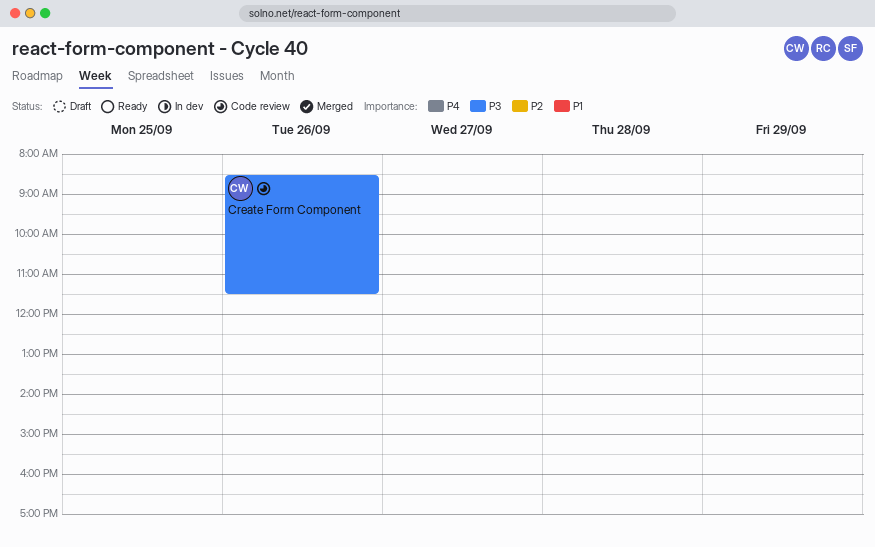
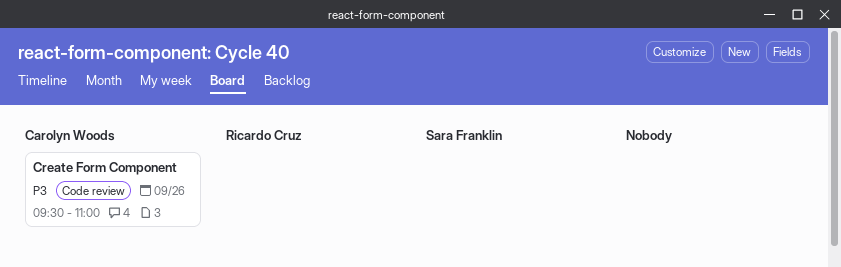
Create Form Component, begins: 08:30 -> 09:30
Create Form Component, ends: 11:30 -> 11:00

